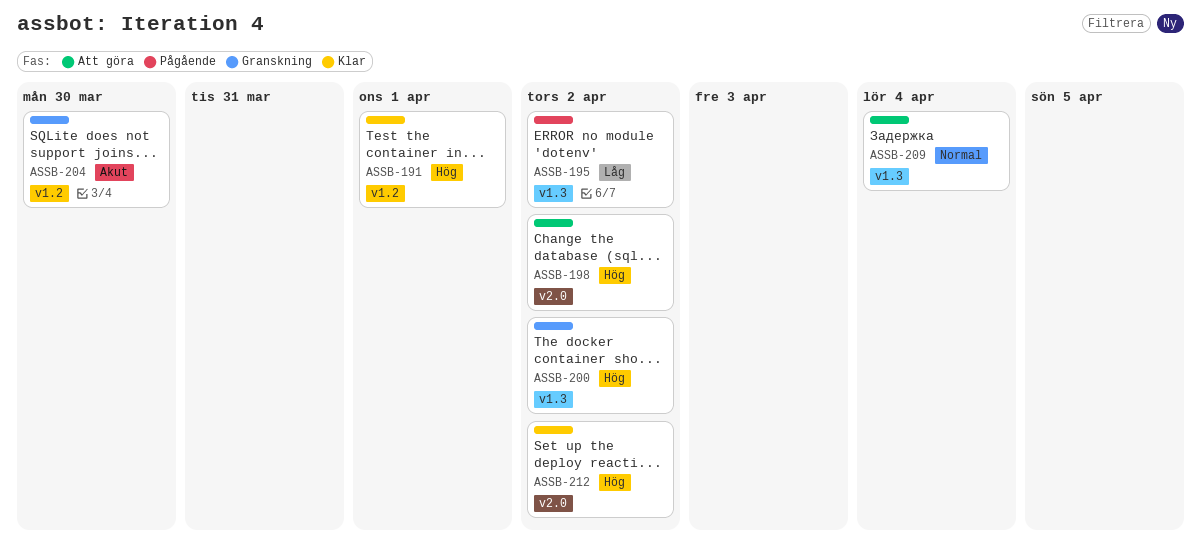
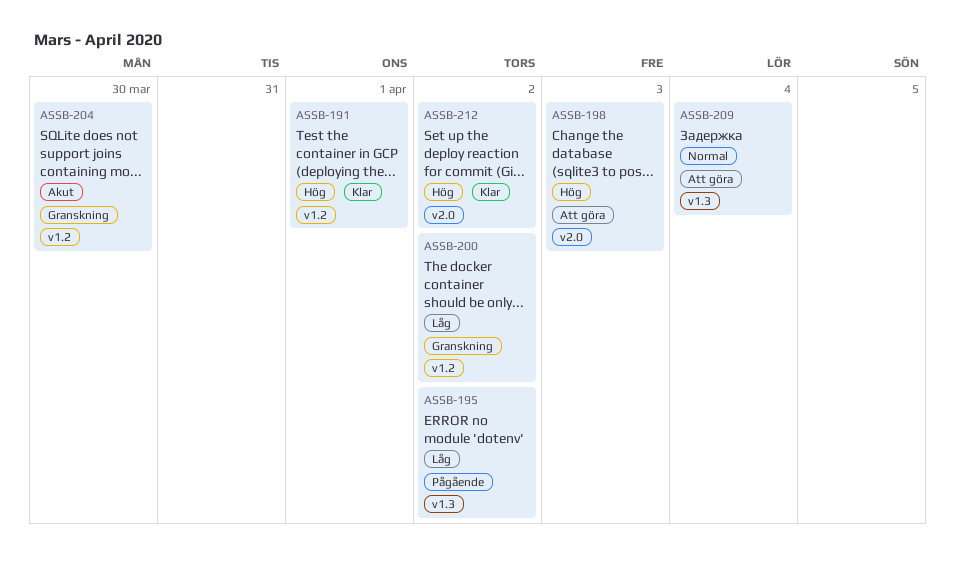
ASSB-198, due: Apr 2 -> Apr 3
ASSB-200, priority: Hög -> Låg
ASSB-200, label: v1.3 -> v1.2

